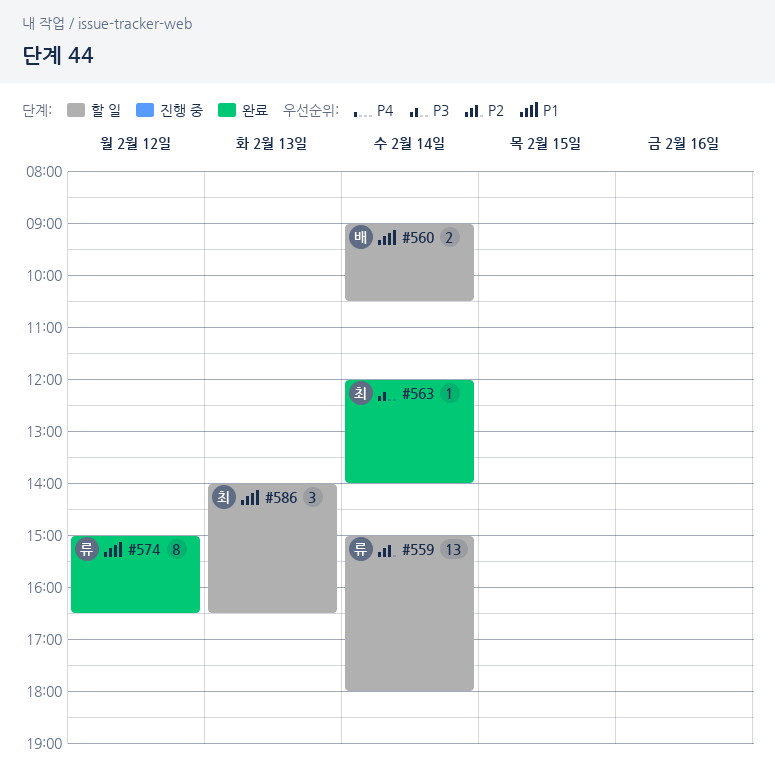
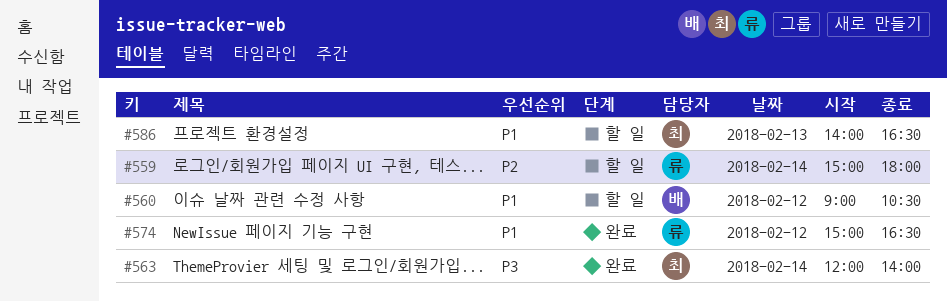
#560, day: Feb 14 -> Feb 12

